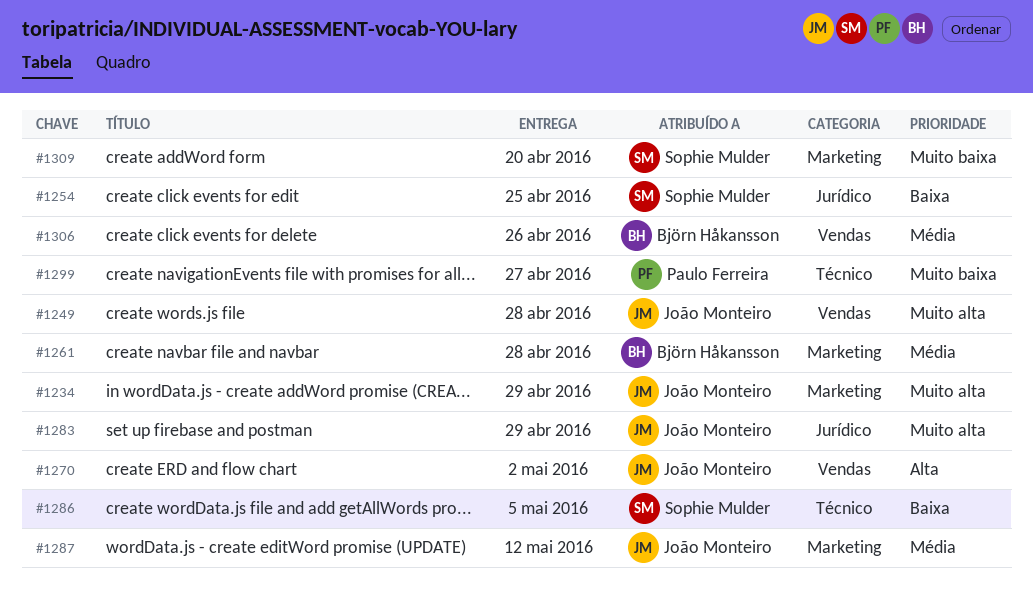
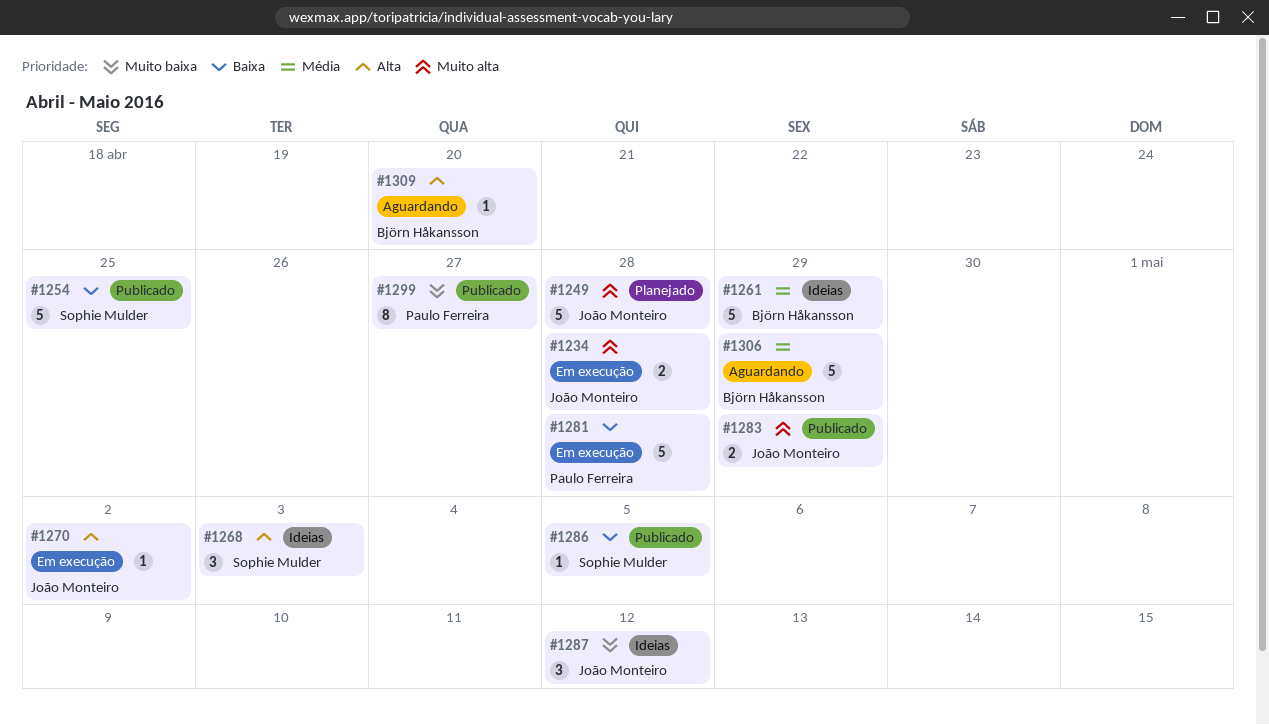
#1234, due: Apr 29 -> Apr 28
#1261, due: Apr 28 -> Apr 29
#1268: none -> present
#1281: none -> present
#1287, priority: Média -> Muito baixa
#1306, due: Apr 26 -> Apr 29
#1309, owner: Sophie Mulder -> Björn Håkansson
#1309, priority: Muito baixa -> Alta

